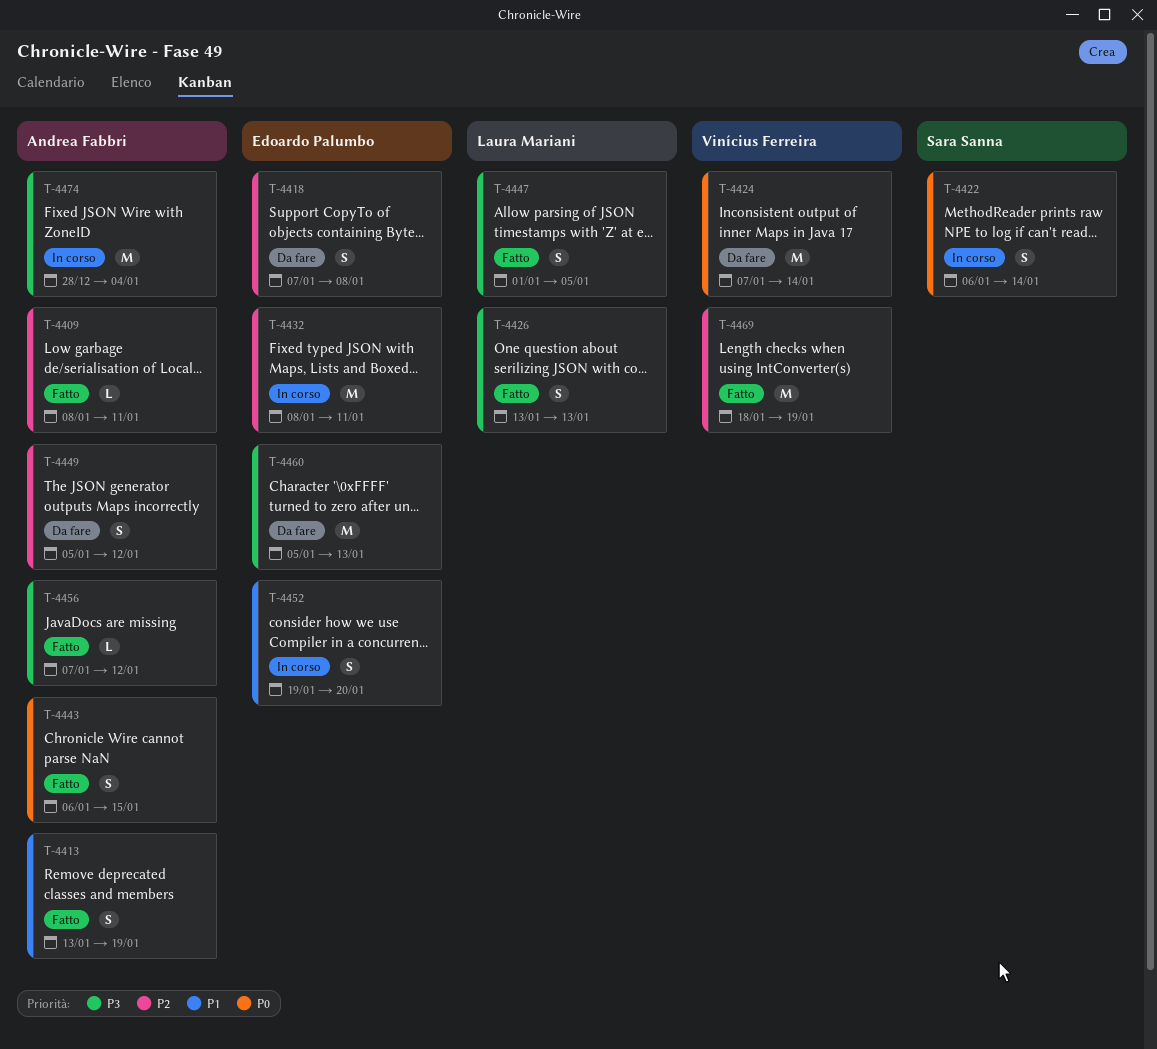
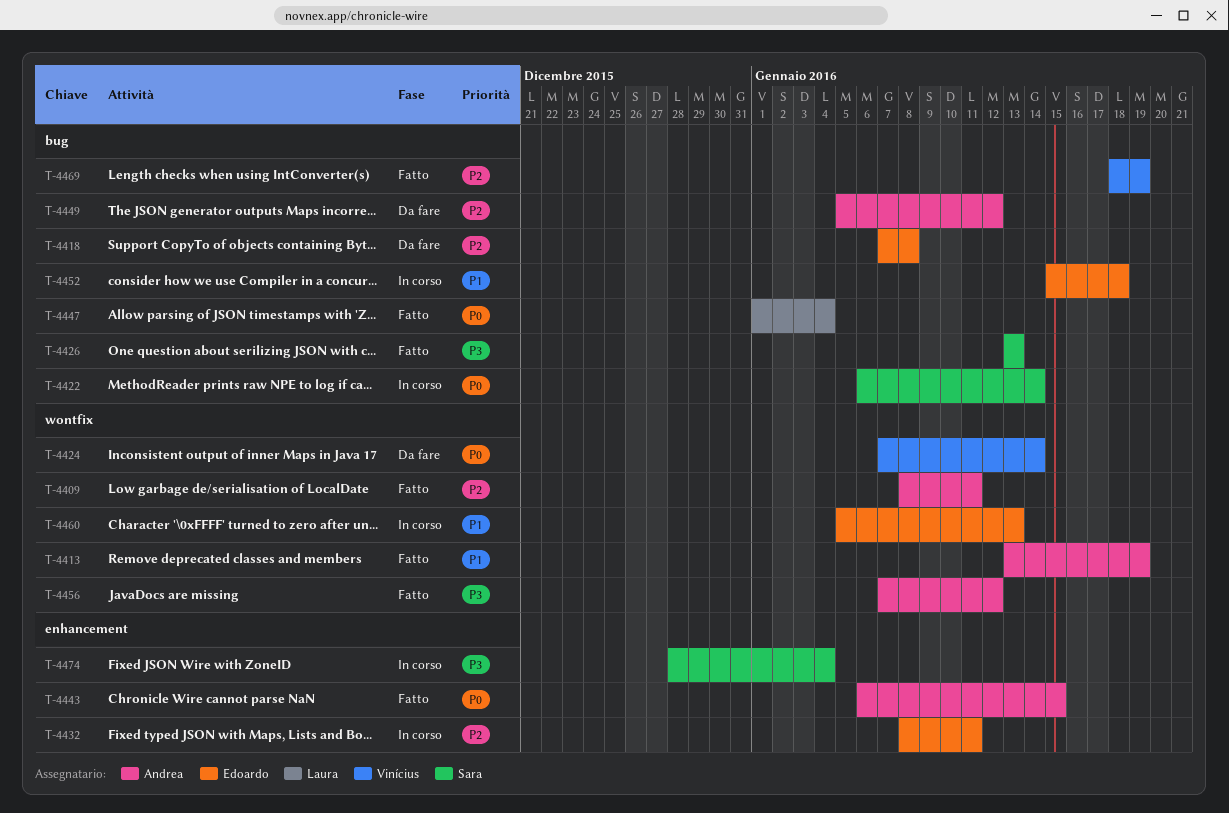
T-4426, owner: Laura Mariani -> Sara Sanna
T-4447, priority: P3 -> P0
T-4447, due: Jan 5 -> Jan 4
T-4452, start: Jan 19 -> Jan 15
T-4452, due: Jan 20 -> Jan 18
T-4460, status: Da fare -> In corso
T-4460, priority: P3 -> P1
T-4474, owner: Andrea Fabbri -> Sara Sanna

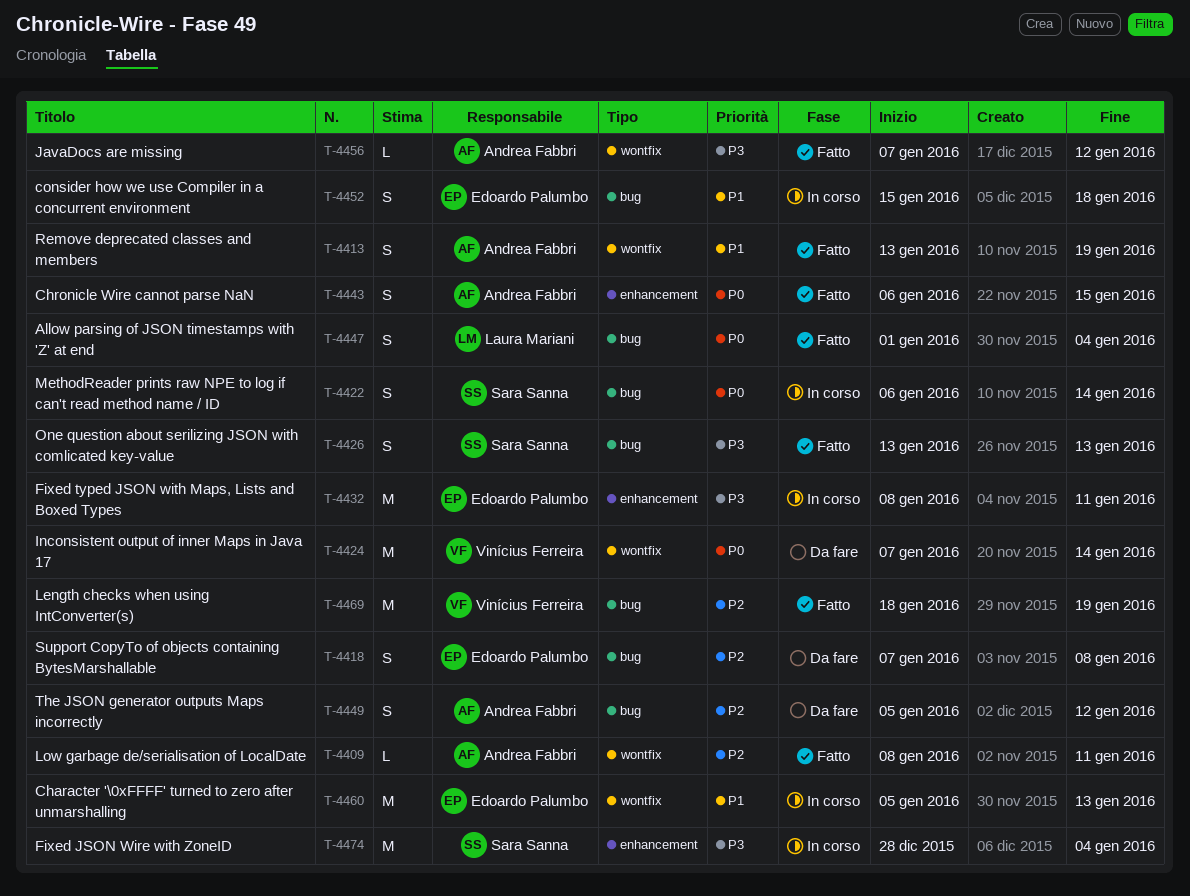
T-4432, priority: P2 -> P3

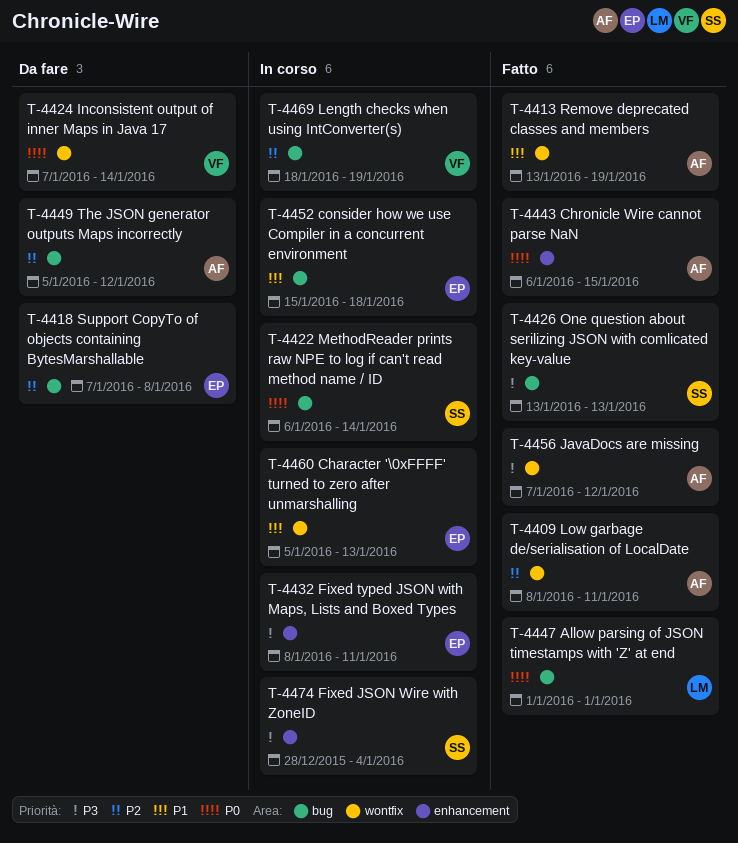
T-4447, due: Jan 4 -> Jan 1
T-4469, status: Fatto -> In corso

